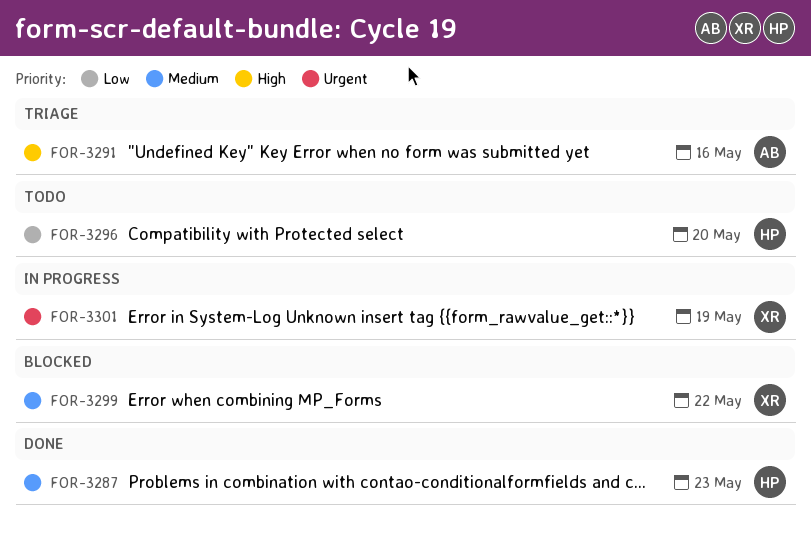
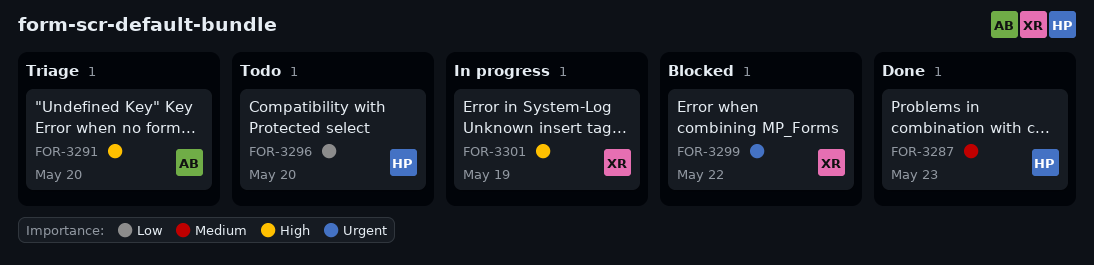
FOR-3291, due: May 16 -> May 20
FOR-3299, priority: Medium -> Urgent
FOR-3301, priority: Urgent -> High

